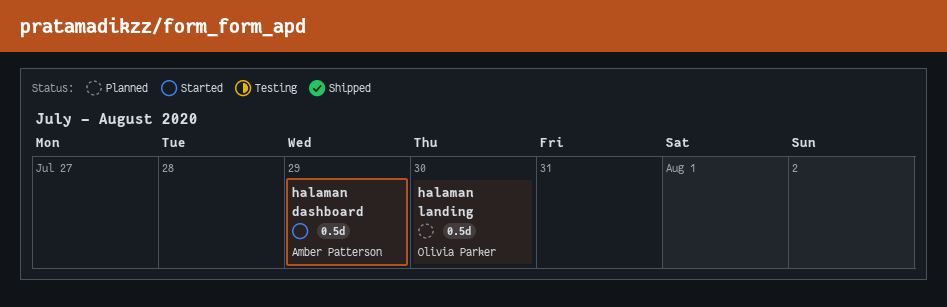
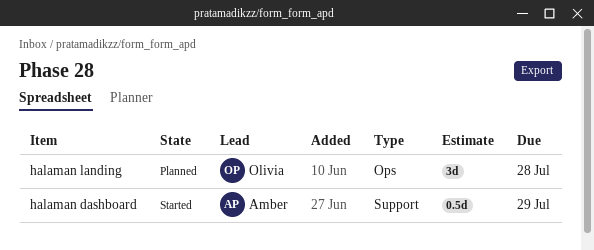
halaman landing, estimate: 0.5d -> 3d
halaman landing, due: Jul 30 -> Jul 28

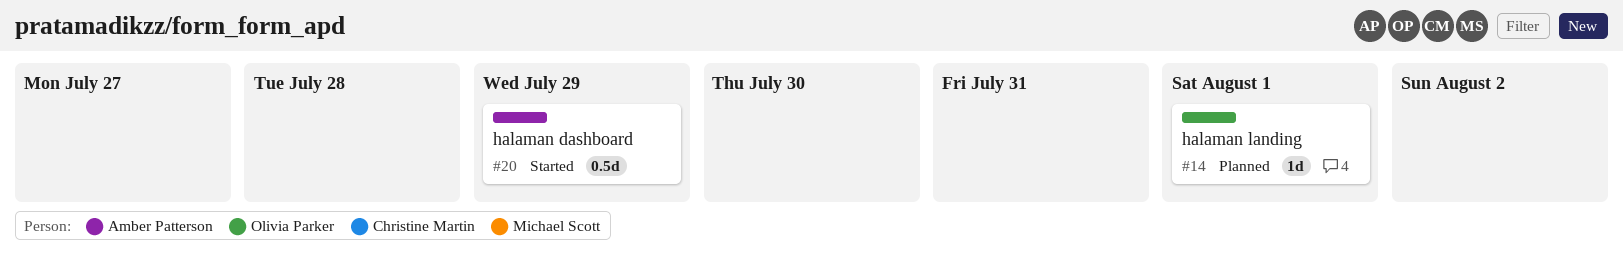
halaman landing, estimate: 3d -> 1d
halaman landing, due: Jul 28 -> Aug 1

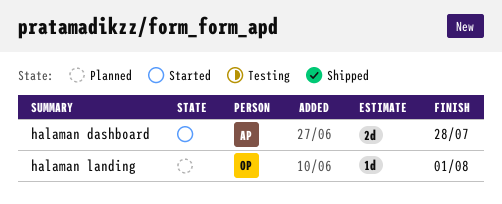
halaman dashboard, estimate: 0.5d -> 2d
halaman dashboard, due: Jul 29 -> Jul 28

